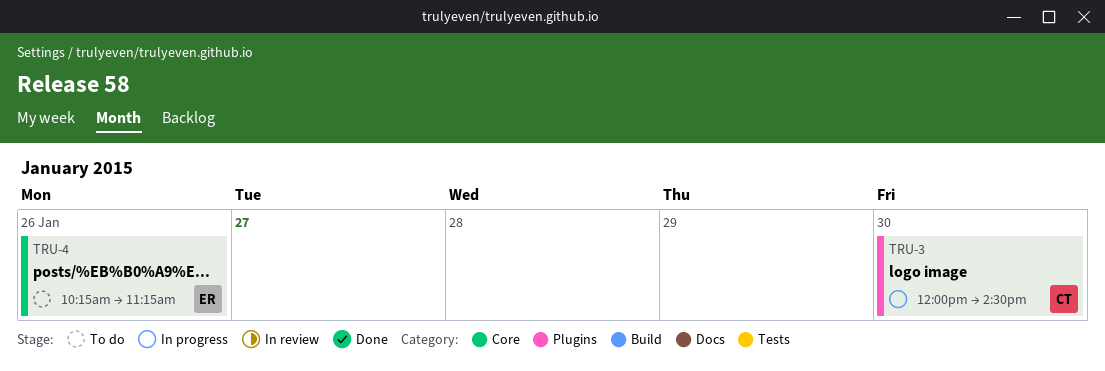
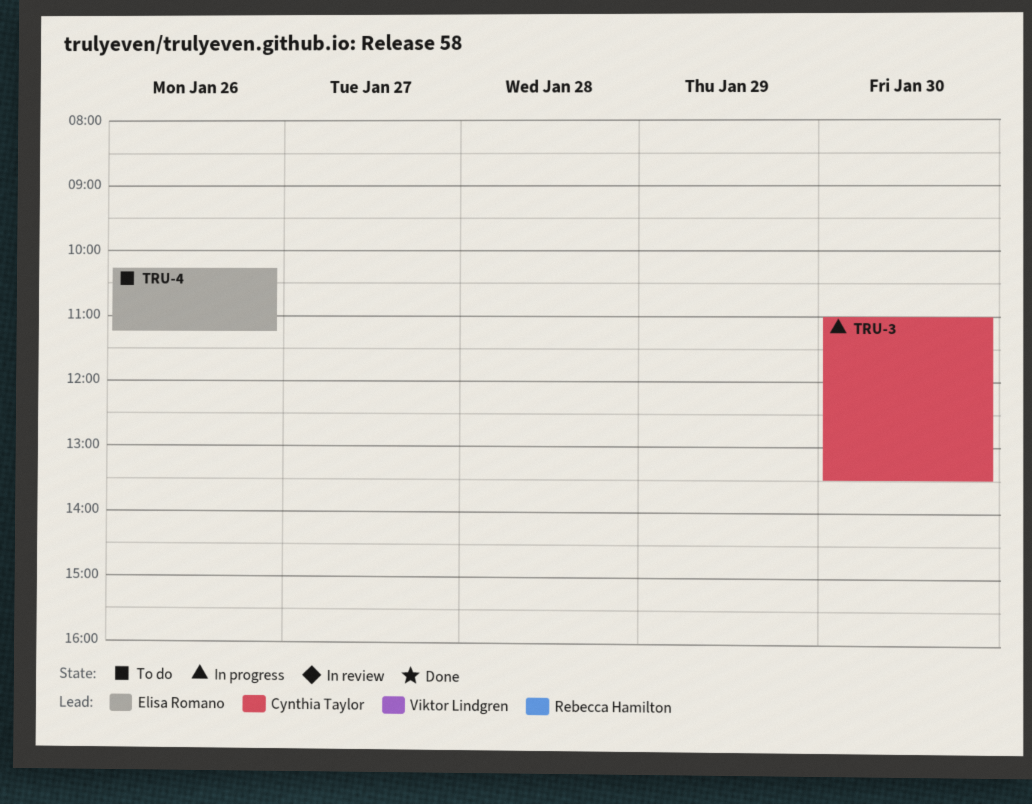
TRU-3, begins: 12:00 -> 11:00
TRU-3, ends: 14:30 -> 13:30

